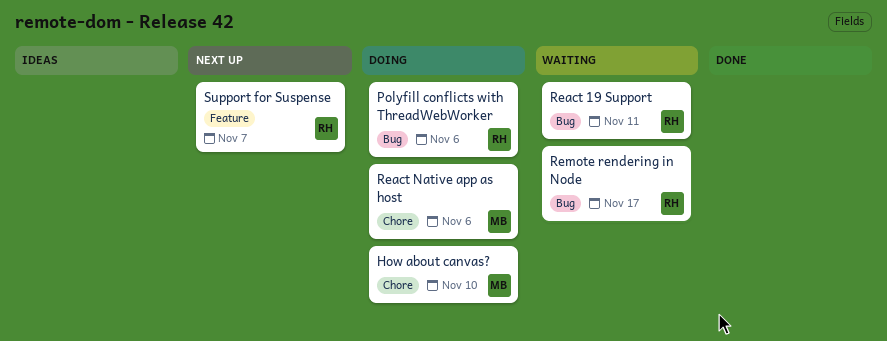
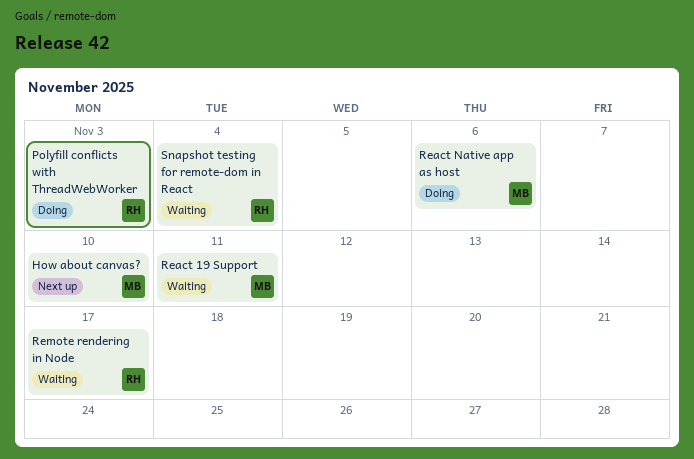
How about canvas?, status: Doing -> Next up
Polyfill conflicts with ThreadWebWorker, due: Nov 6 -> Nov 3
React 19 Support, owner: RH -> MB
Snapshot testing for remote-dom in React: none -> present
Support for Suspense: present -> none

